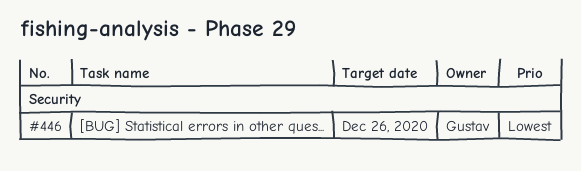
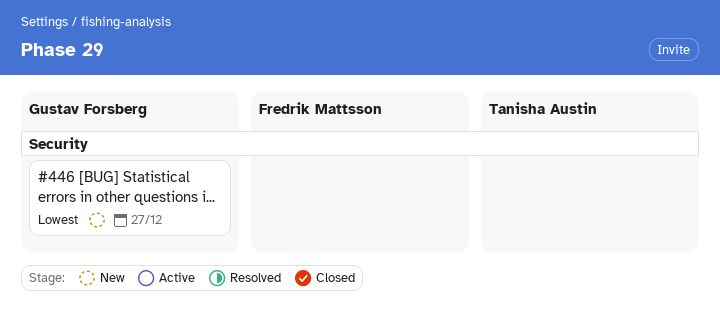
#446, due: Dec 26 -> Dec 27

